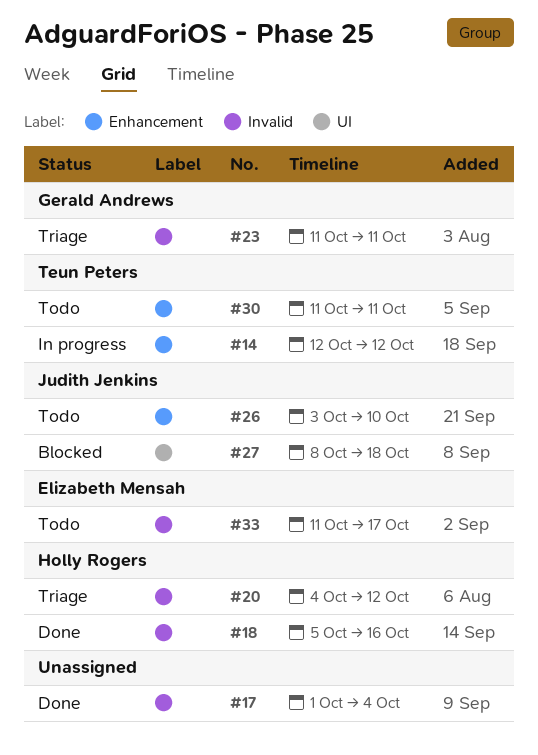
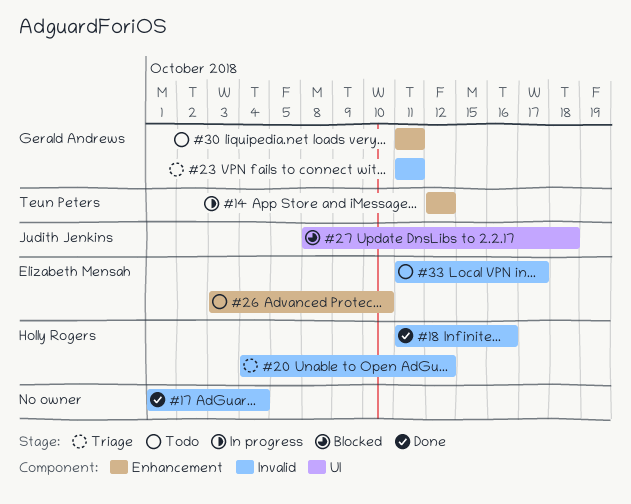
#18, start: Oct 5 -> Oct 11
#26, owner: Judith Jenkins -> Elizabeth Mensah
#30, owner: Teun Peters -> Gerald Andrews

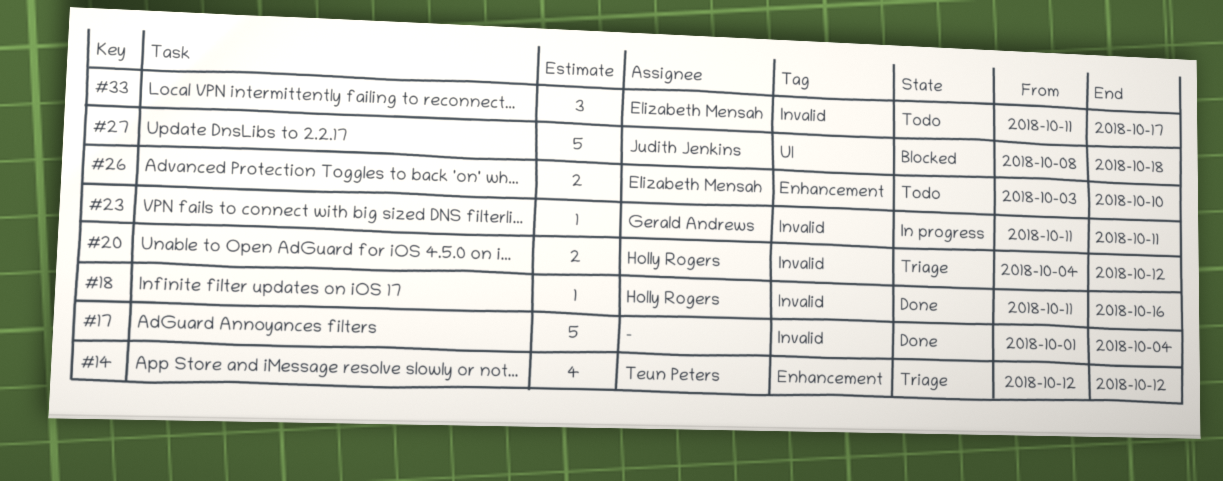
#14, status: In progress -> Triage
#23, status: Triage -> In progress
#30: present -> none

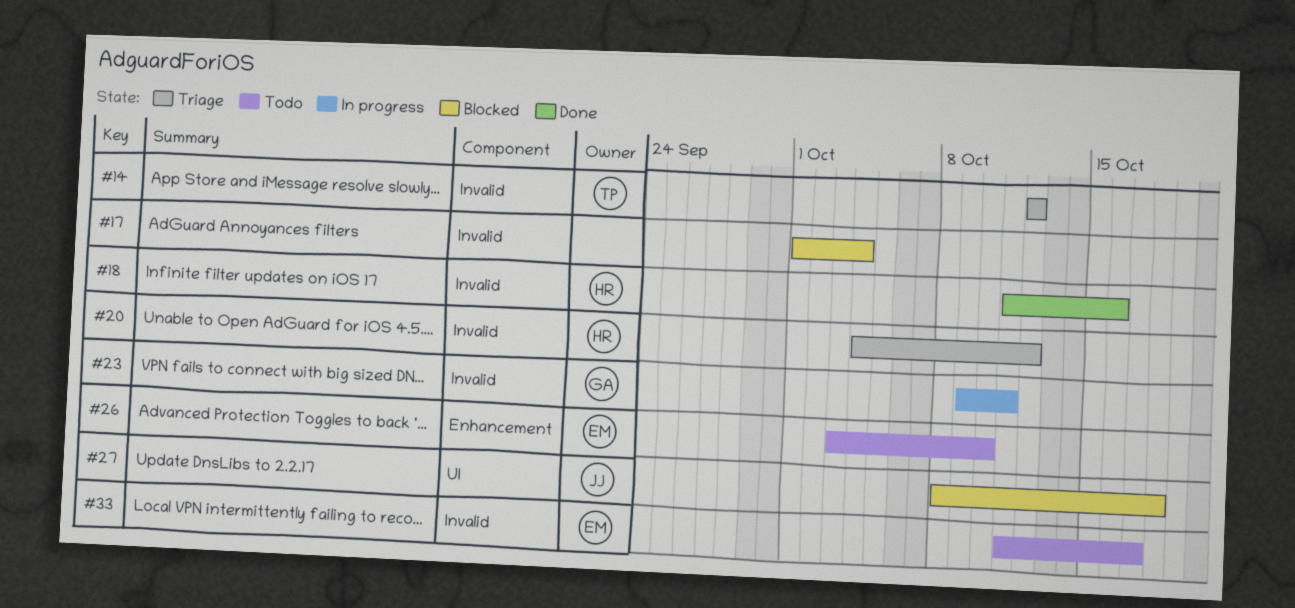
#14, label: Enhancement -> Invalid
#17, status: Done -> Blocked
#23, start: Oct 11 -> Oct 9

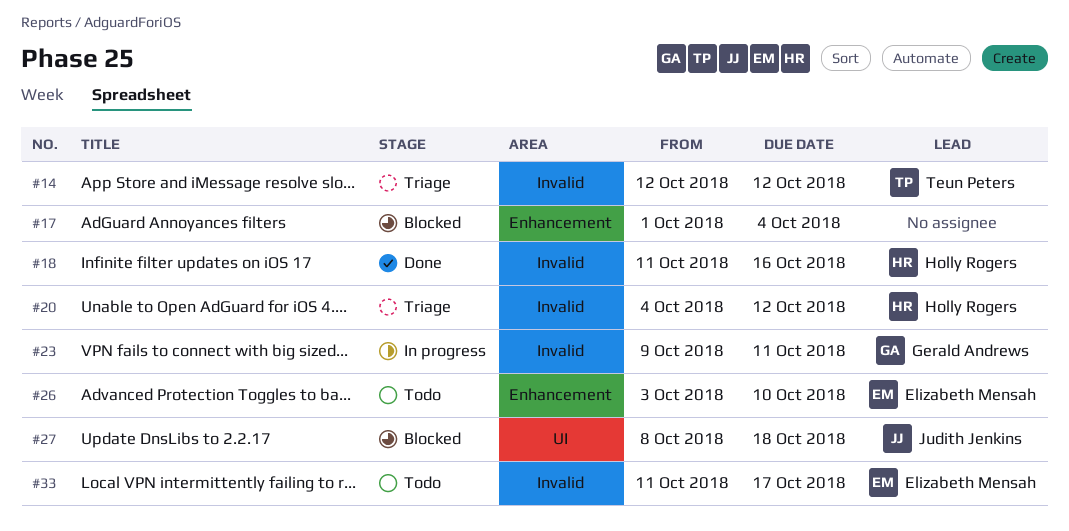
#17, label: Invalid -> Enhancement

